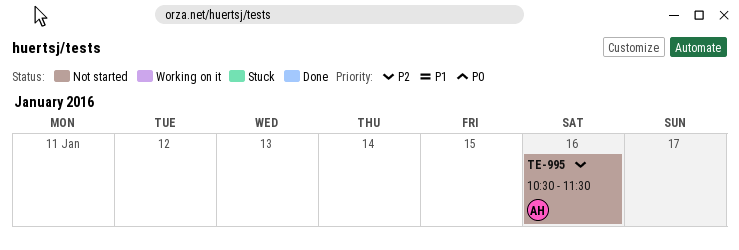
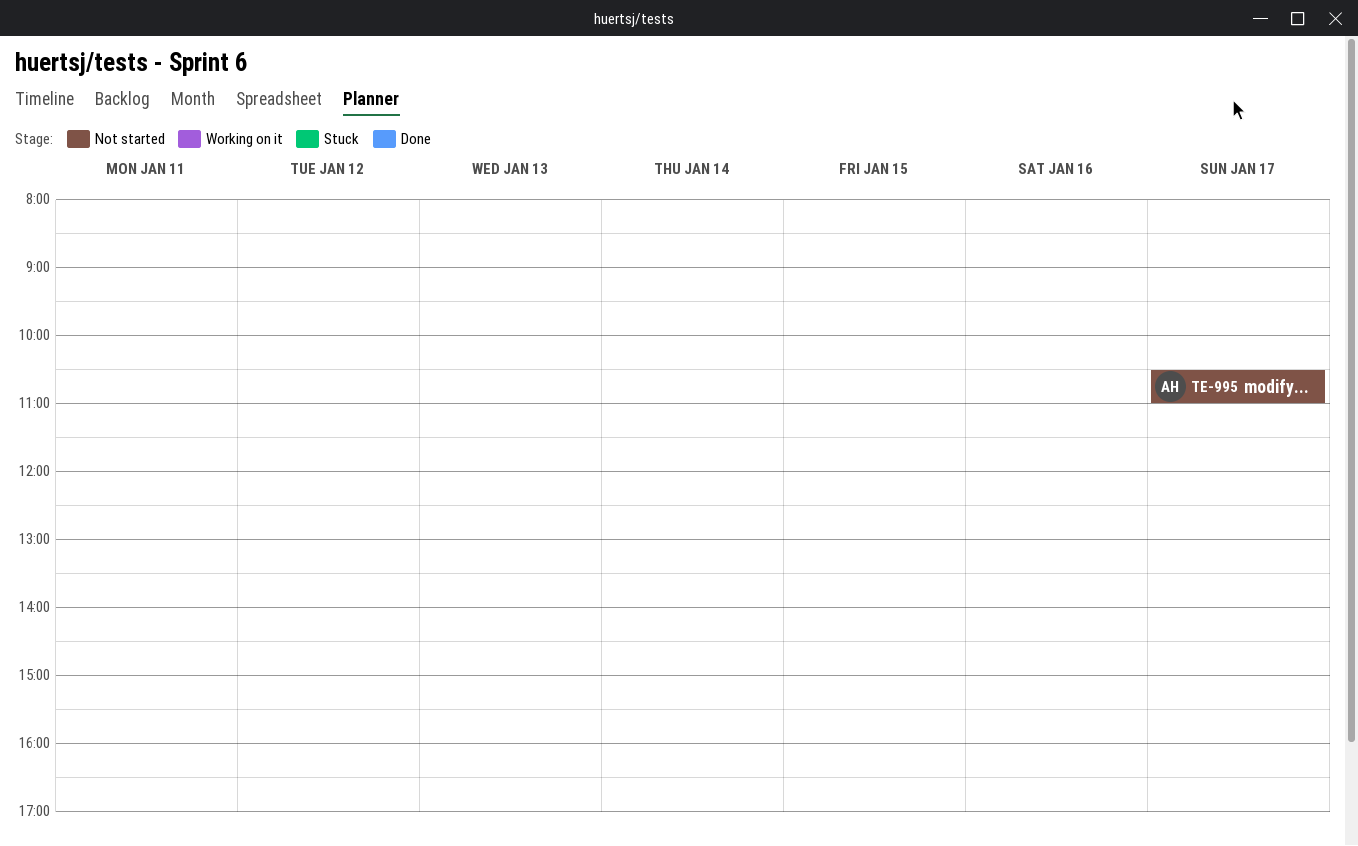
TE-995, day: Jan 16 -> Jan 17
TE-995, ends: 11:30 -> 11:00

